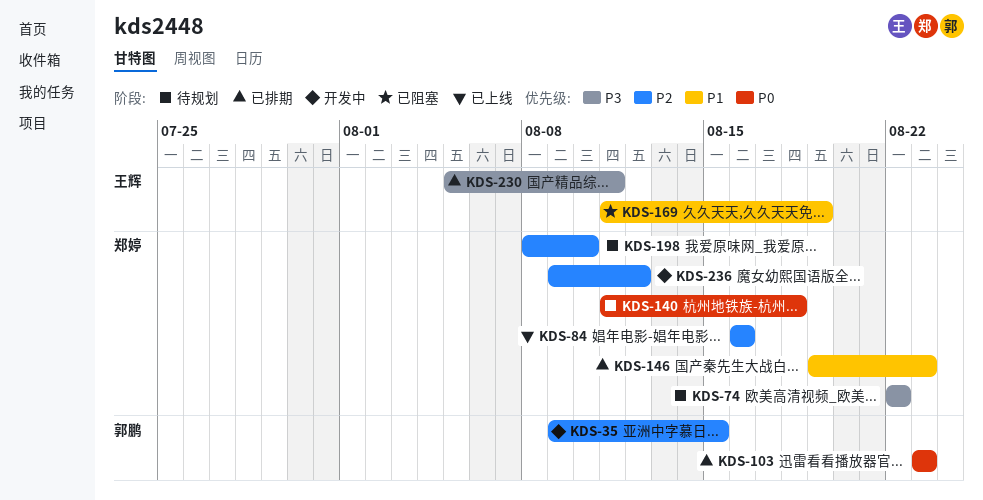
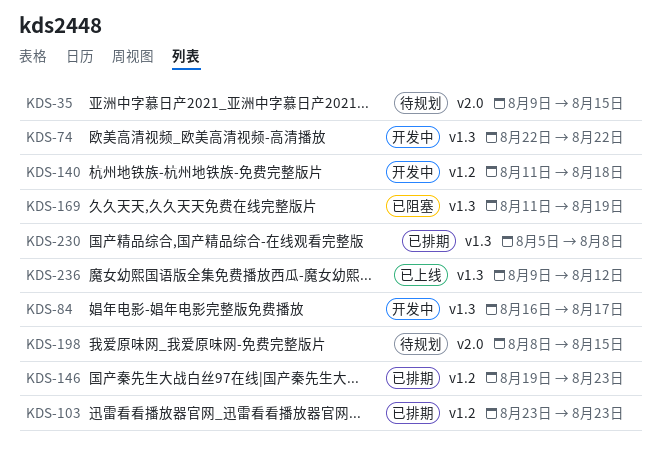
KDS-35, status: 开发中 -> 待规划
KDS-74, status: 待规划 -> 开发中
KDS-84, status: 已上线 -> 开发中
KDS-84, due: Aug 16 -> Aug 17
KDS-140, status: 待规划 -> 开发中
KDS-198, due: Aug 10 -> Aug 15
KDS-230, due: Aug 11 -> Aug 8
KDS-236, status: 开发中 -> 已上线

